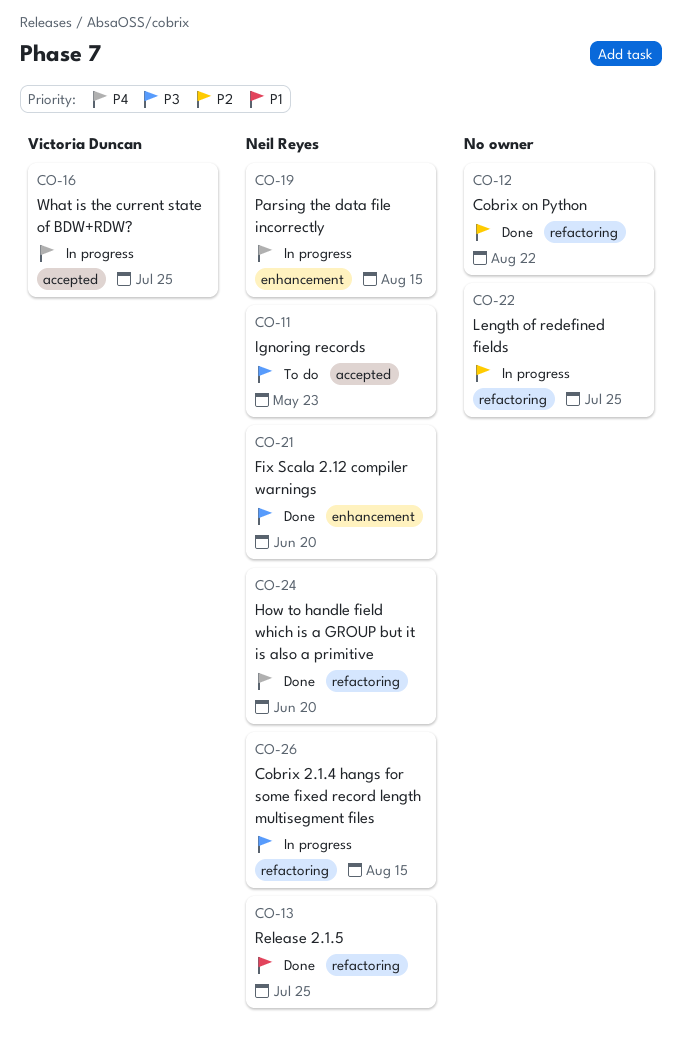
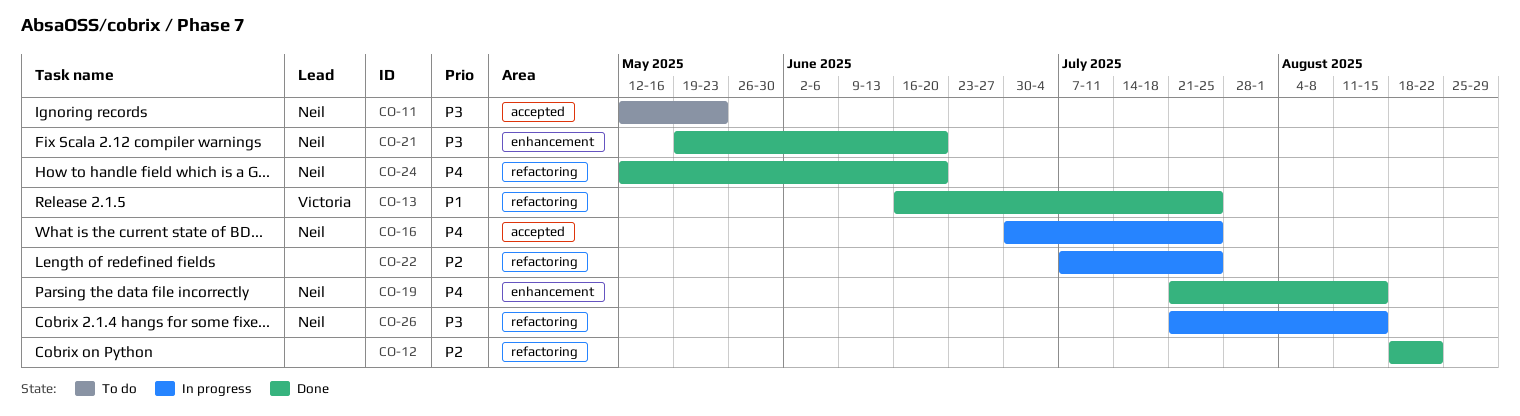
CO-13, owner: Neil Reyes -> Victoria Duncan
CO-16, owner: Victoria Duncan -> Neil Reyes
CO-19, status: In progress -> Done

